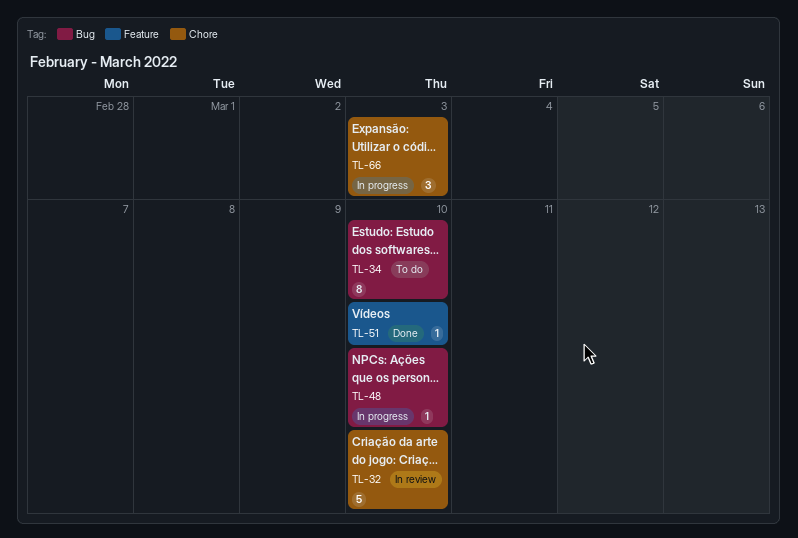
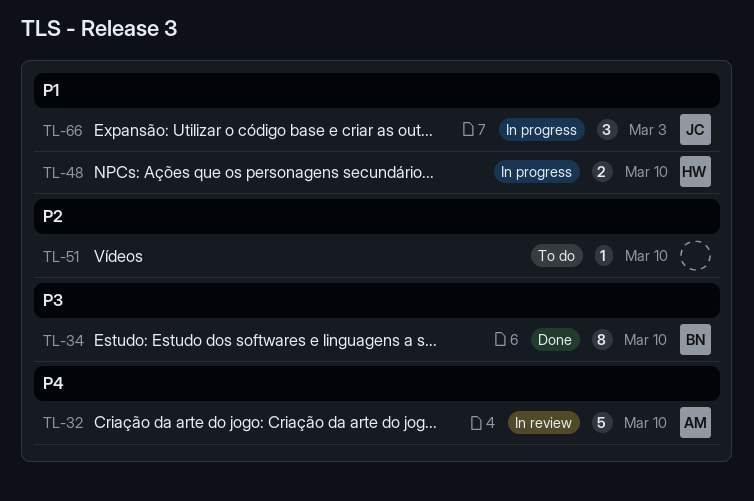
TL-34, status: To do -> Done
TL-48, estimate: 1 -> 2
TL-51, status: Done -> To do

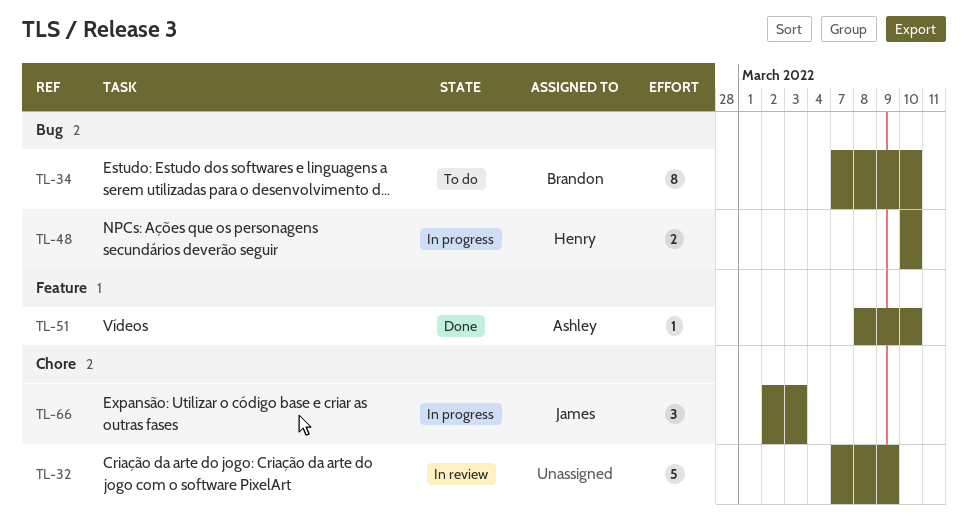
TL-32, owner: Ashley -> none
TL-32, due: Mar 10 -> Mar 9
TL-34, status: Done -> To do
TL-51, status: To do -> Done
TL-51, owner: none -> Ashley

